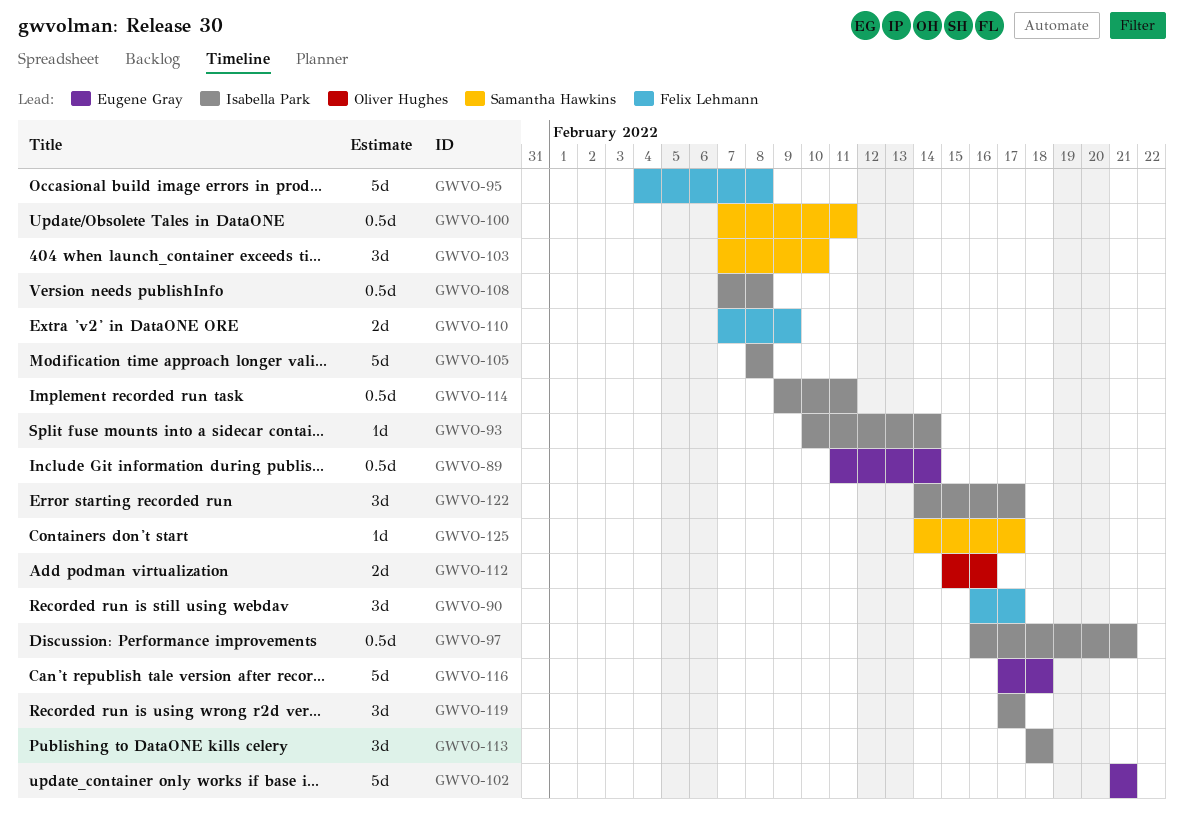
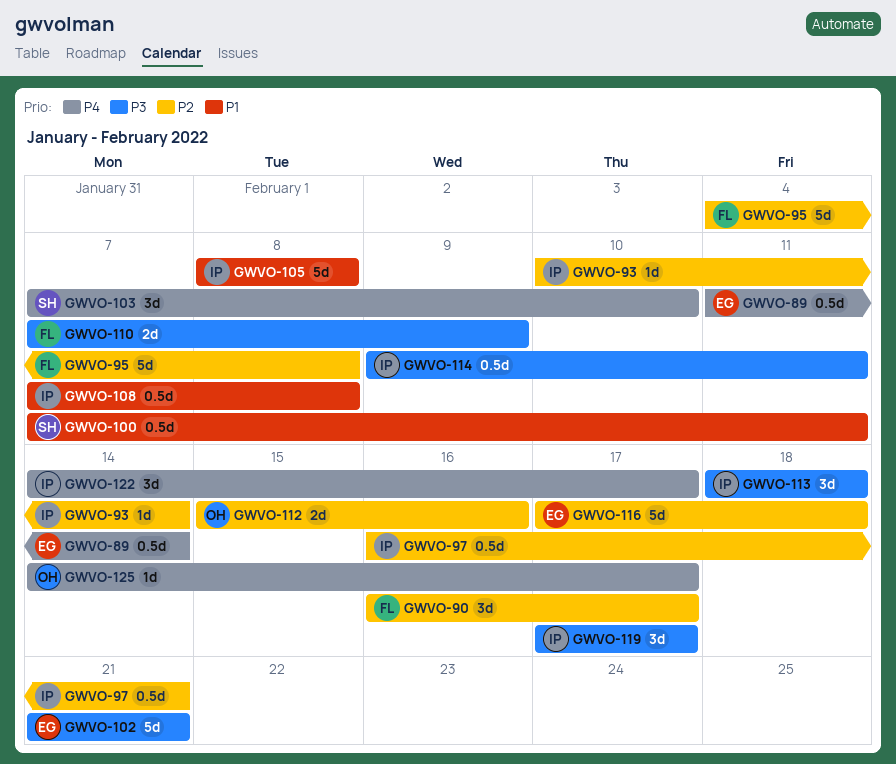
GWVO-125, owner: Samantha Hawkins -> Oliver Hughes

